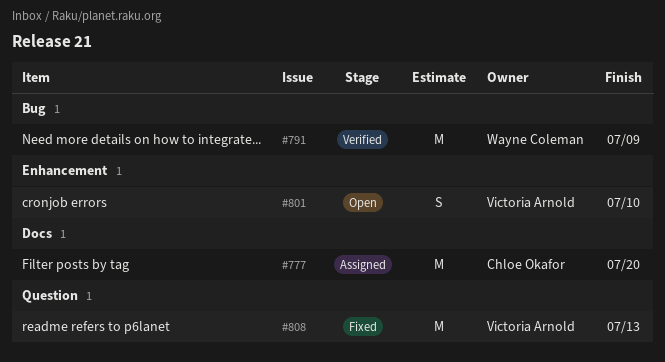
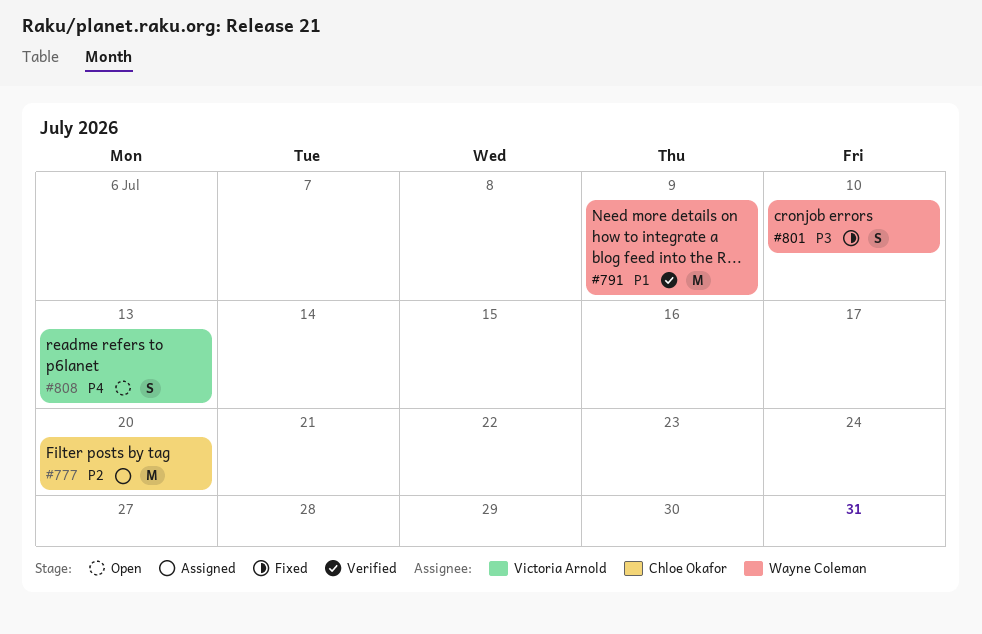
#801, status: Open -> Fixed
#801, owner: Victoria Arnold -> Wayne Coleman
#808, status: Fixed -> Open
#808, estimate: M -> S

